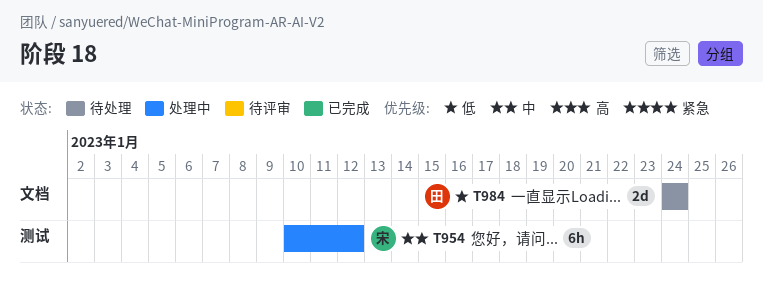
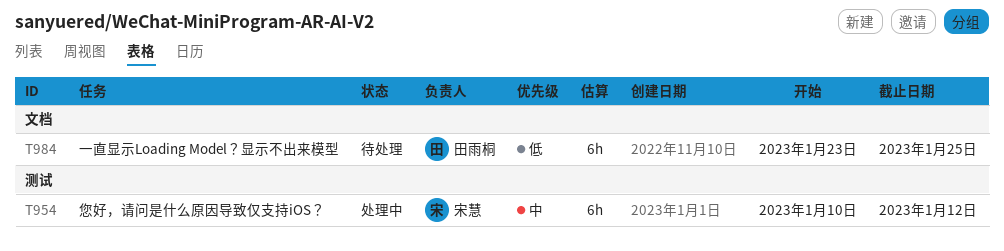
T984, estimate: 2d -> 6h
T984, start: Jan 24 -> Jan 23
T984, due: Jan 24 -> Jan 25

